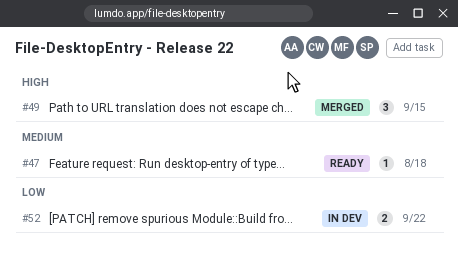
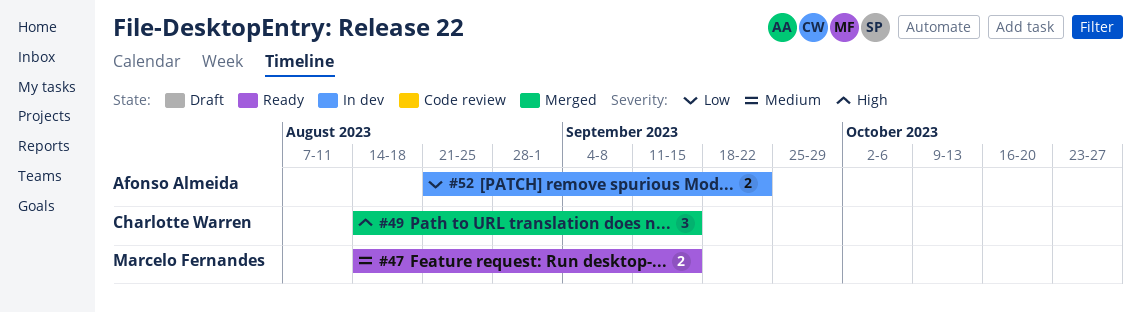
#47, estimate: 1 -> 2
#47, due: Aug 18 -> Sep 15

